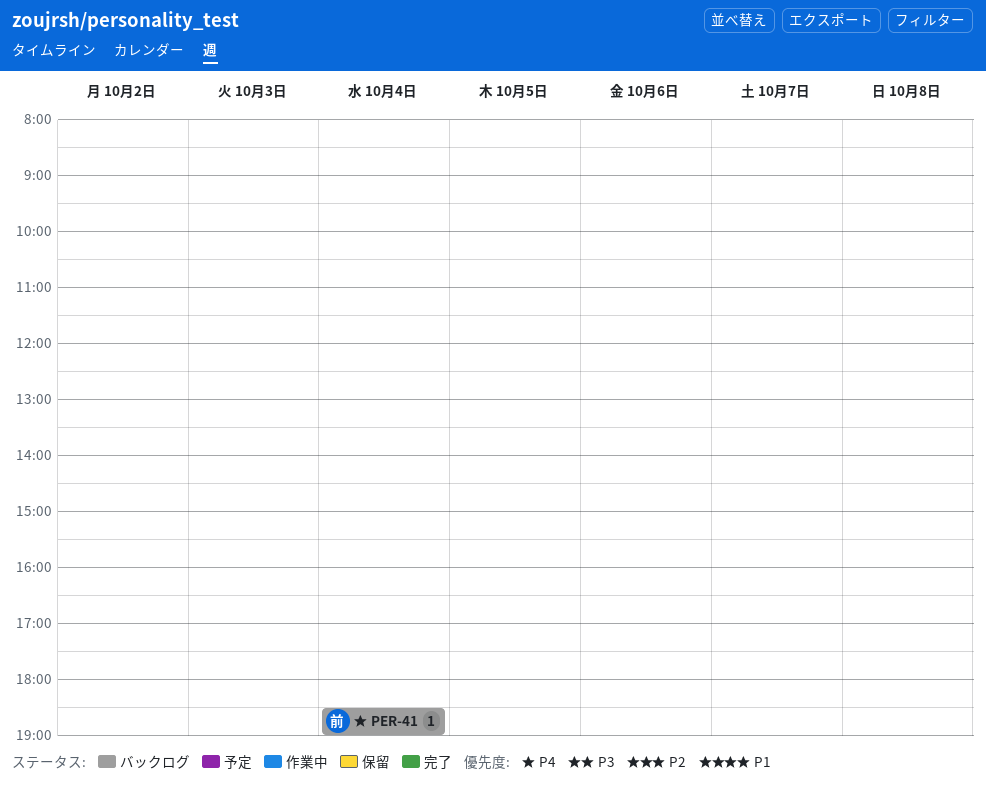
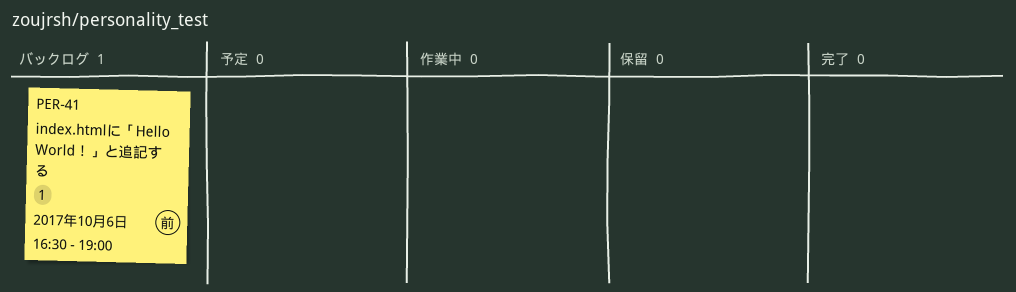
PER-41, day: Oct 4 -> Oct 6
PER-41, begins: 18:30 -> 16:30

